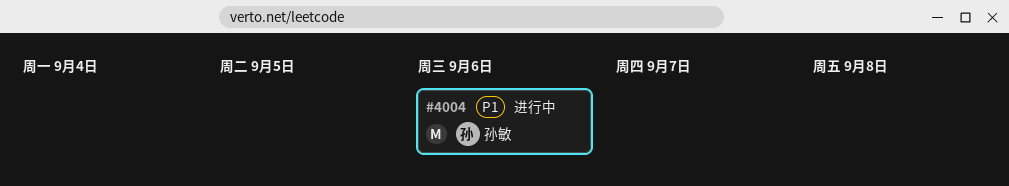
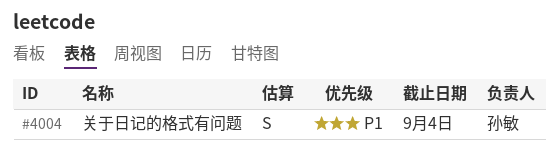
#4004, estimate: M -> S
#4004, due: Sep 6 -> Sep 4

